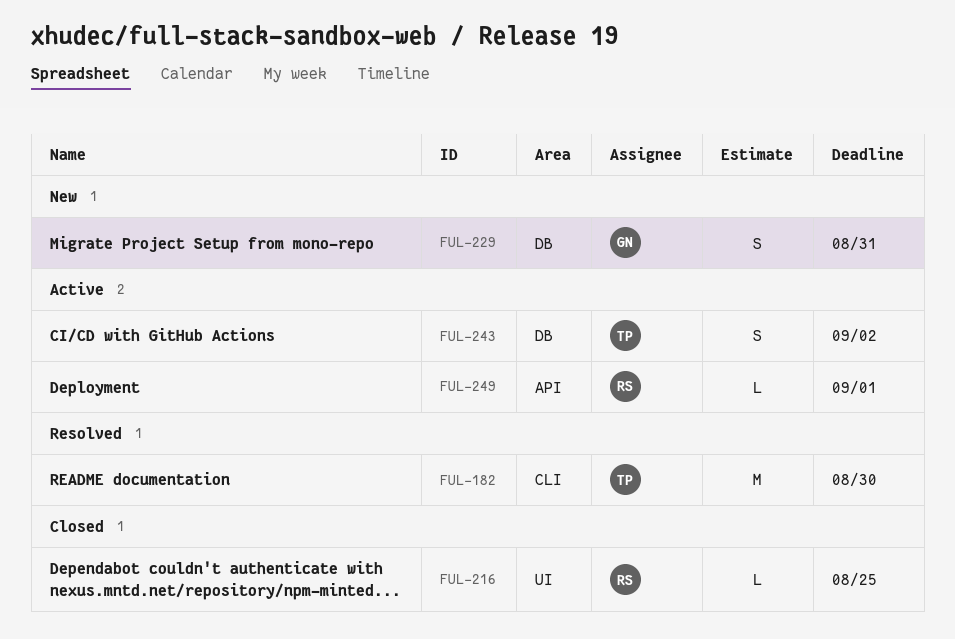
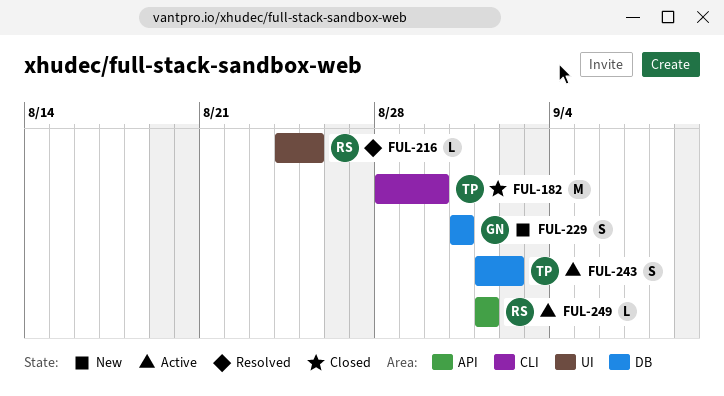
FUL-182, status: Resolved -> Closed
FUL-216, status: Closed -> Resolved

